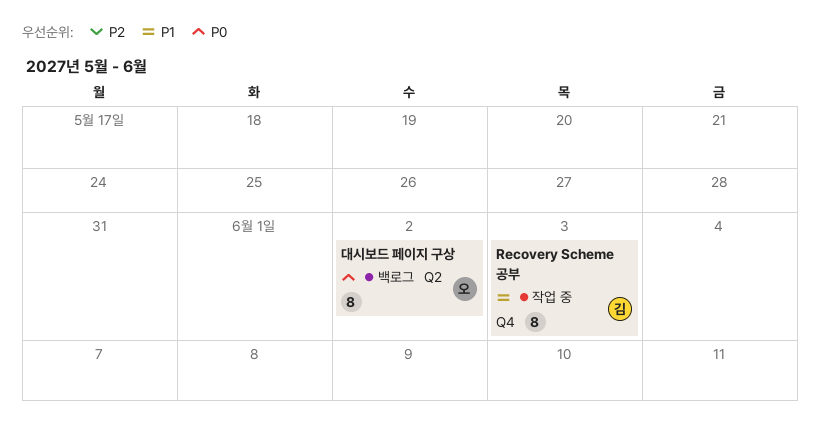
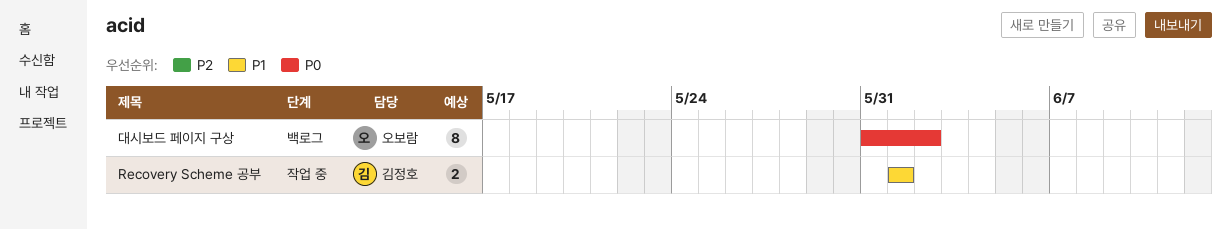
Recovery Scheme 공부, estimate: 8 -> 2
Recovery Scheme 공부, due: Jun 3 -> Jun 1

